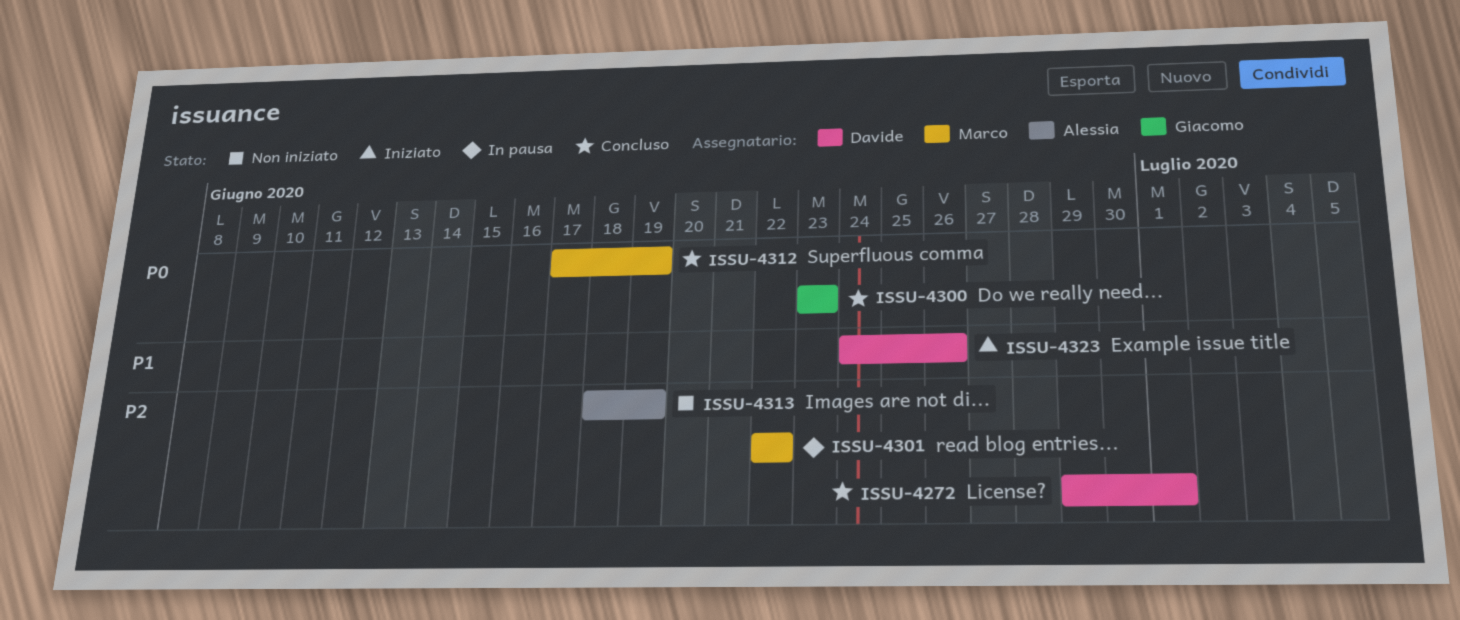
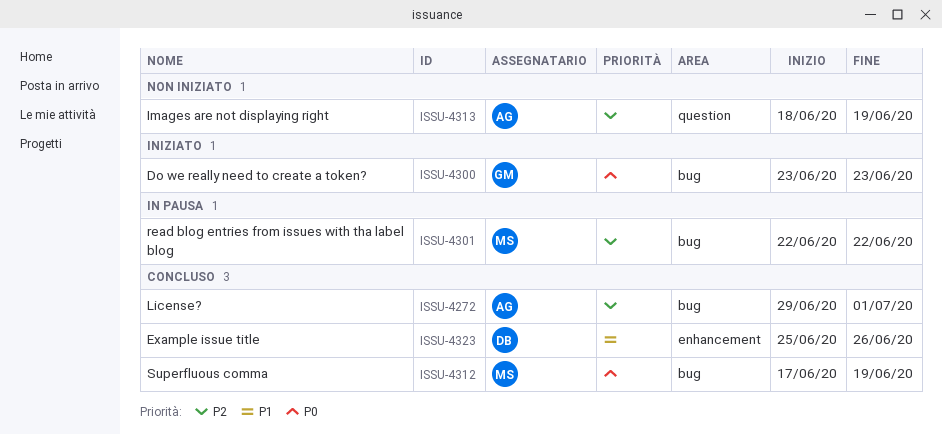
ISSU-4272, owner: Davide -> Alessia
ISSU-4300, status: Concluso -> Iniziato
ISSU-4323, status: Iniziato -> Concluso
ISSU-4323, start: Jun 24 -> Jun 25

